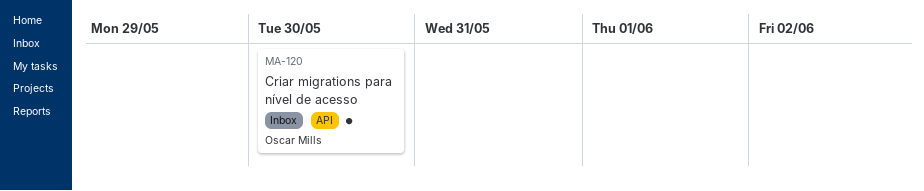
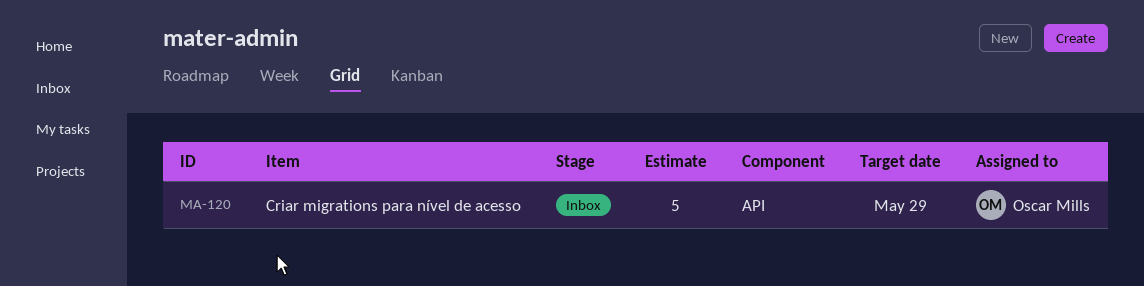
MA-120, estimate: 1 -> 5
MA-120, due: May 30 -> May 29

